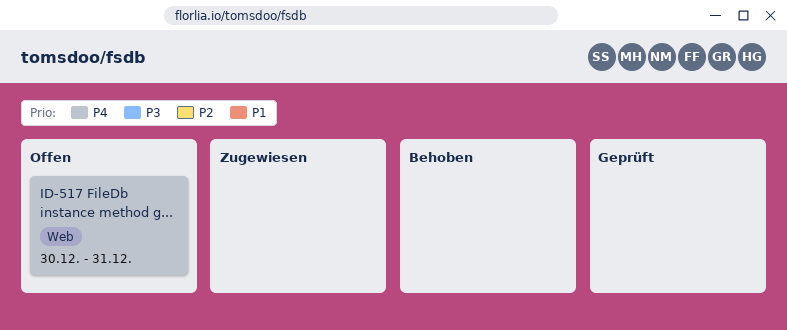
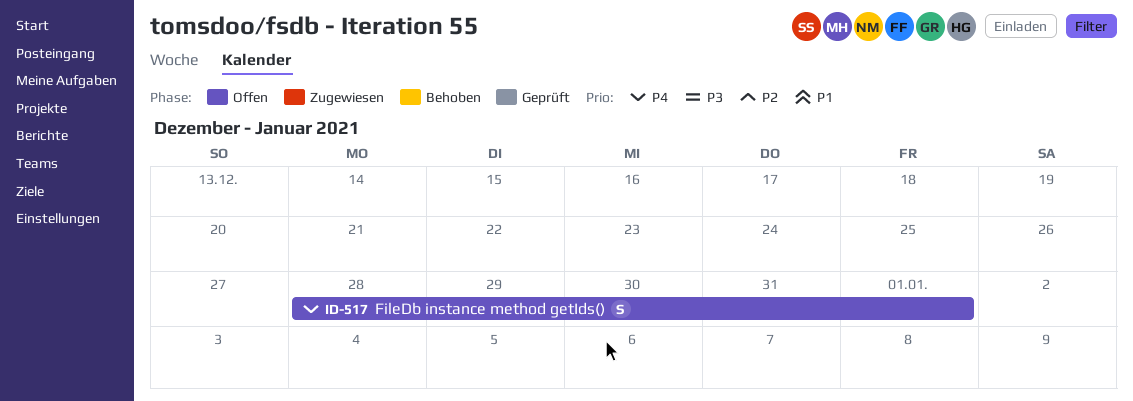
ID-517, start: Dec 30 -> Dec 28
ID-517, due: Dec 31 -> Jan 1

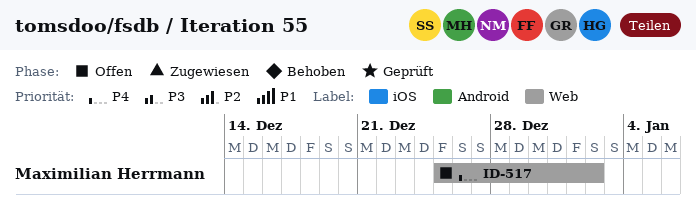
ID-517, start: Dec 28 -> Dec 25
ID-517, due: Jan 1 -> Jan 2

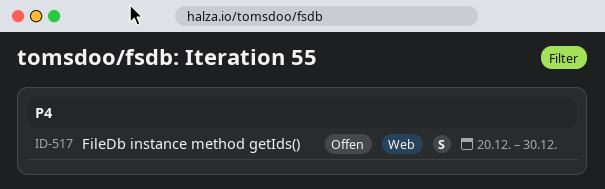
ID-517, start: Dec 25 -> Dec 20
ID-517, due: Jan 2 -> Dec 30

